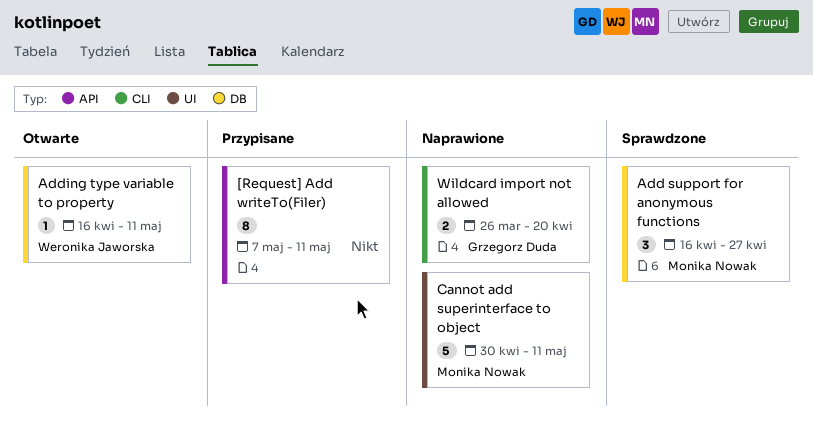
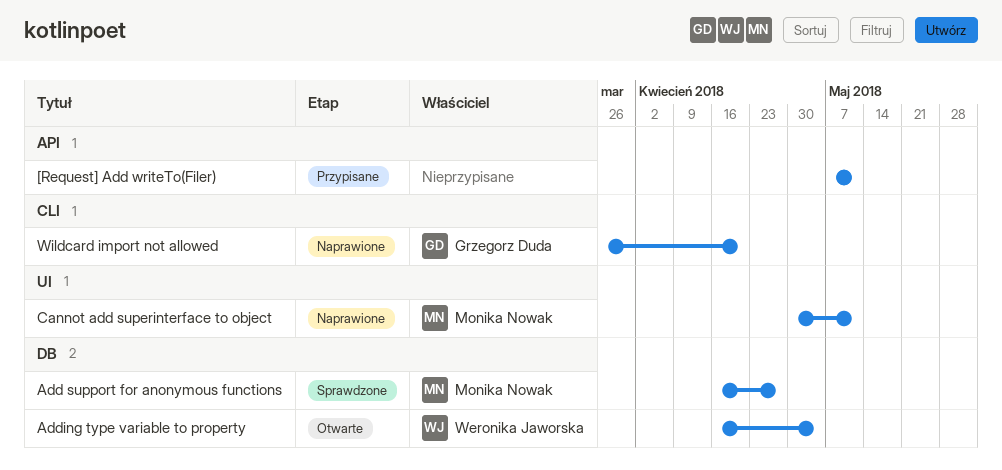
Adding type variable to property, due: May 11 -> May 4

